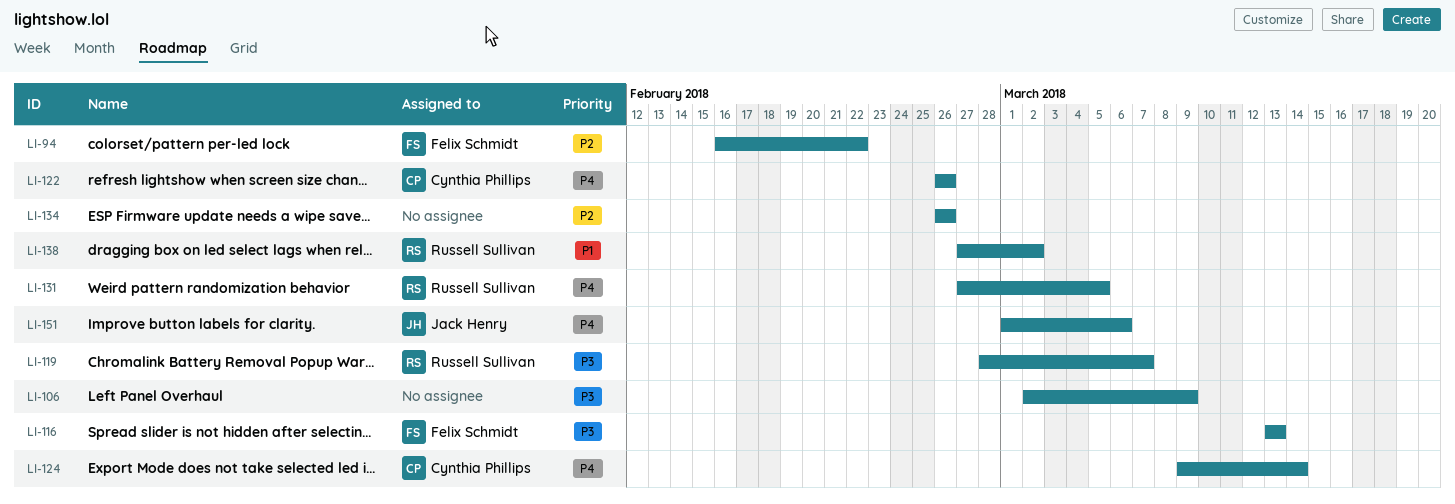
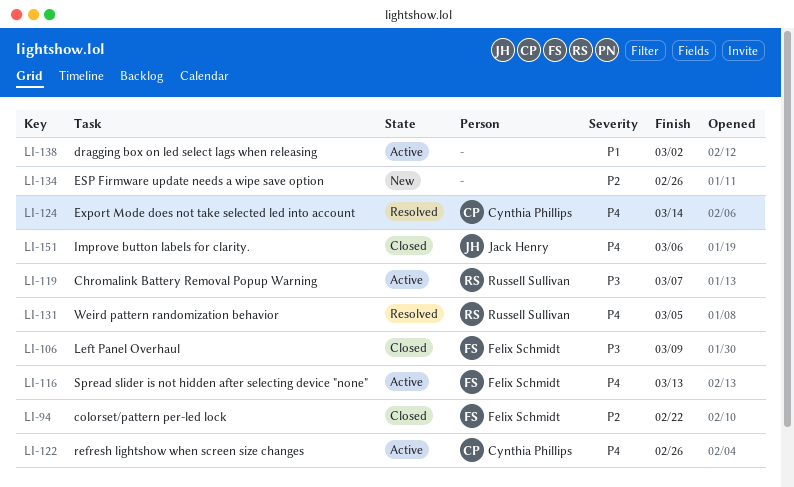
LI-106, owner: none -> Felix Schmidt
LI-116, priority: P3 -> P4
LI-138, owner: Russell Sullivan -> none

